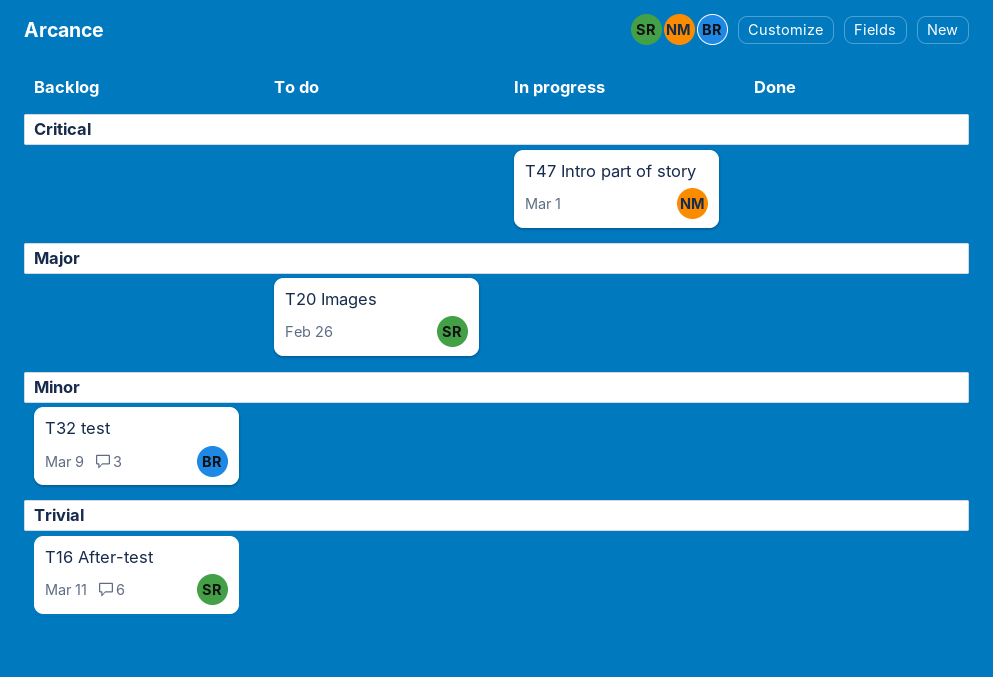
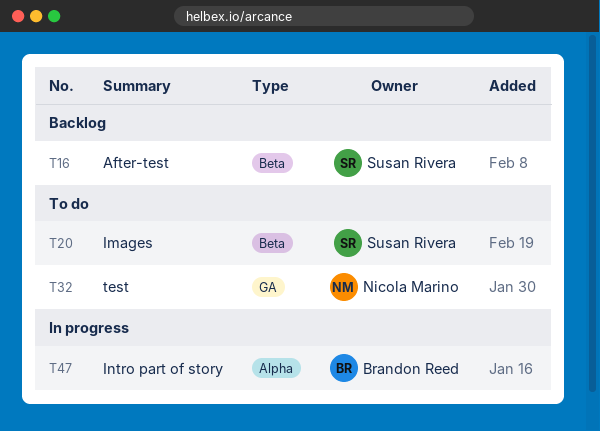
T32, status: Backlog -> To do
T32, owner: Brandon Reed -> Nicola Marino
T47, owner: Nicola Marino -> Brandon Reed

